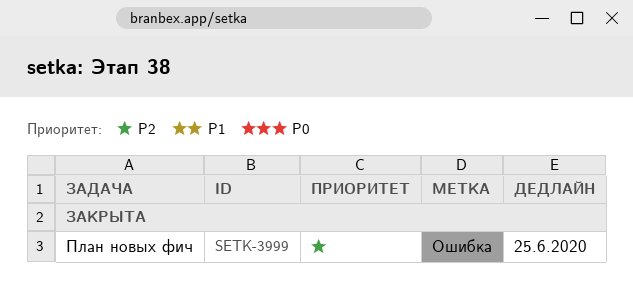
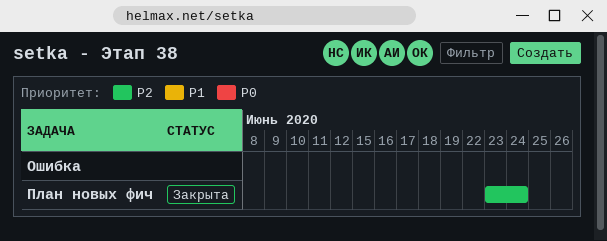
План новых фич, due: Jun 25 -> Jun 24

